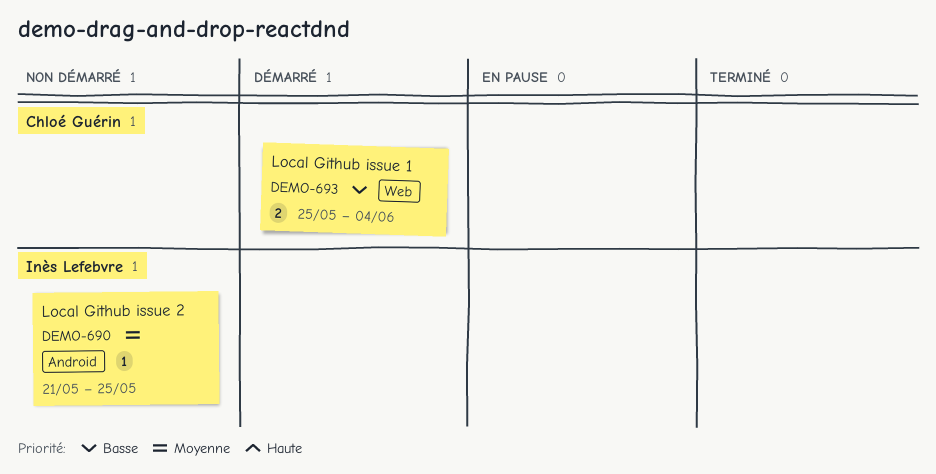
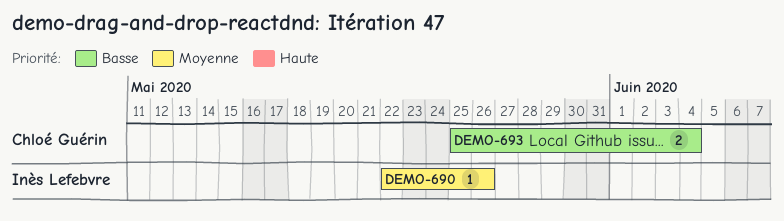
DEMO-690, start: May 21 -> May 22
DEMO-690, due: May 25 -> May 26

